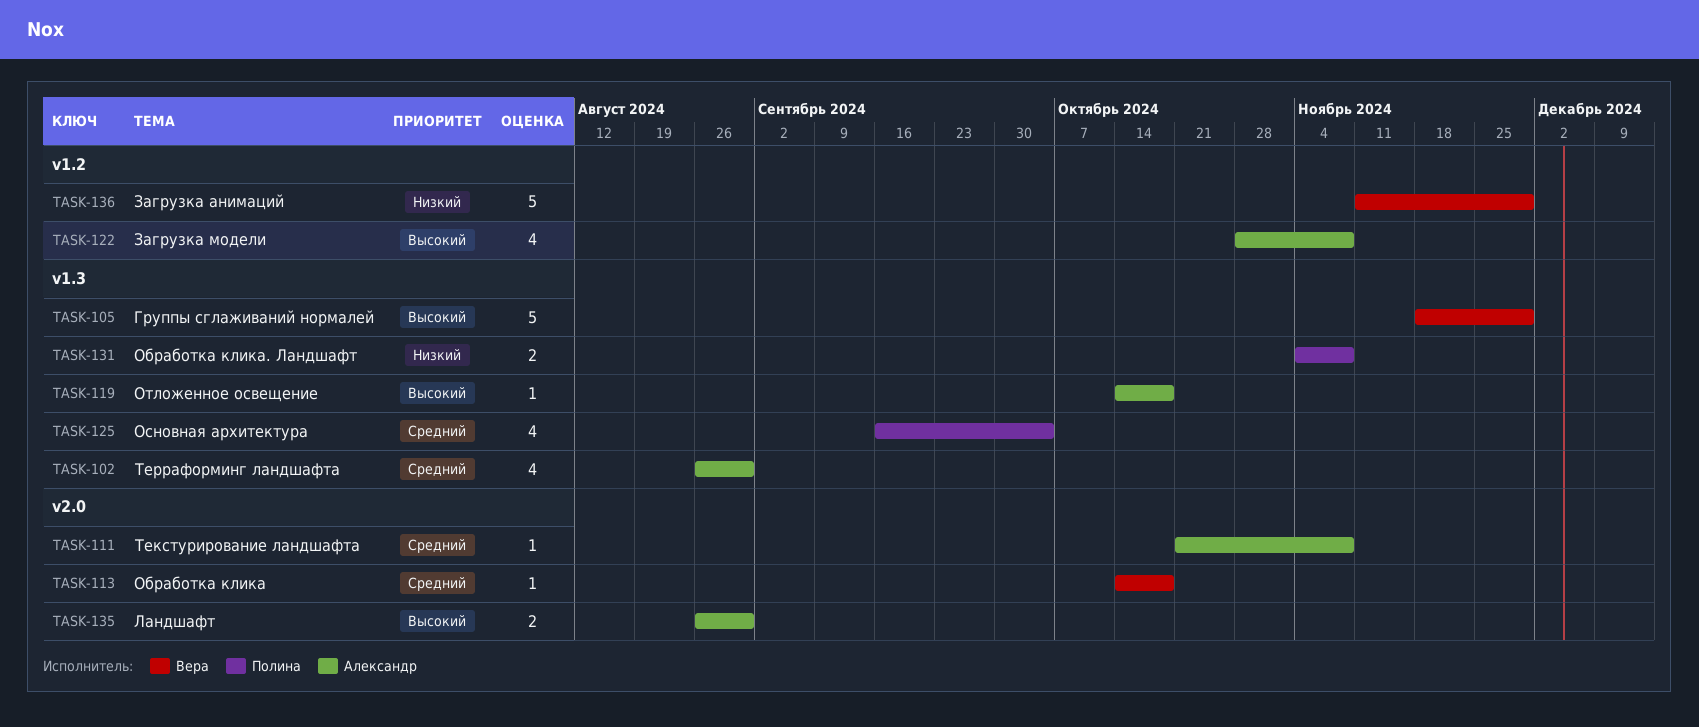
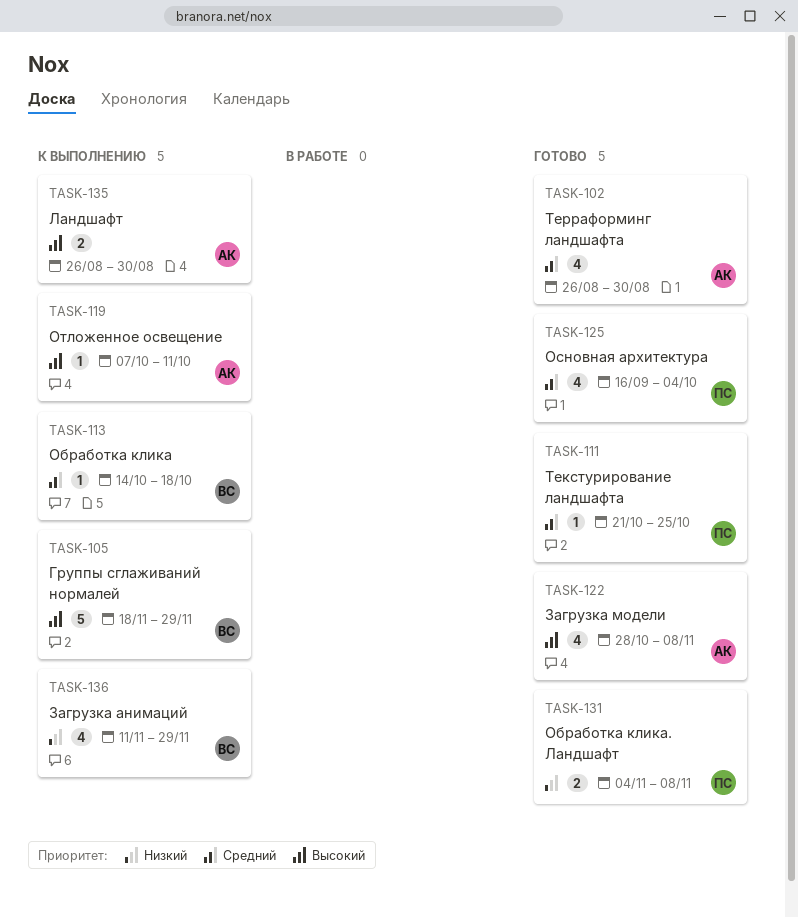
TASK-111, owner: Александр -> Полина
TASK-111, due: Nov 8 -> Oct 25
TASK-119, start: Oct 14 -> Oct 7
TASK-119, due: Oct 18 -> Oct 11
TASK-136, estimate: 5 -> 4

